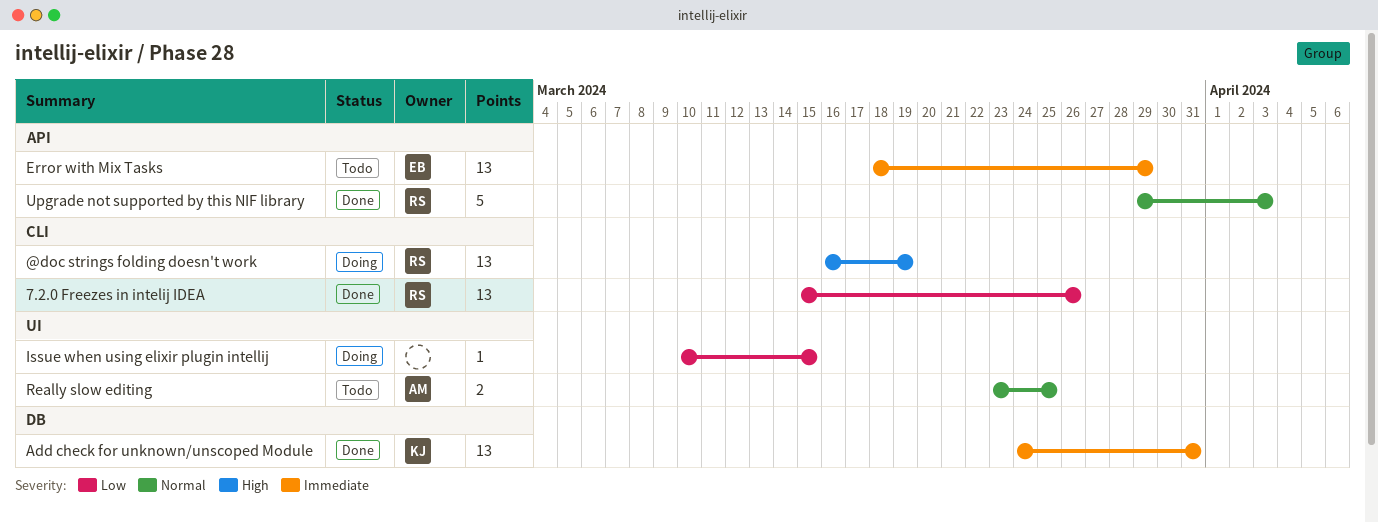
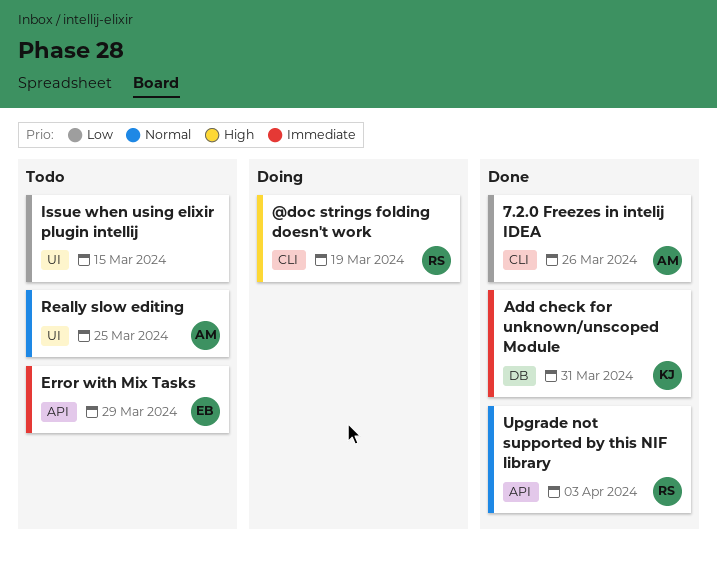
7.2.0 Freezes in intelij IDEA, owner: RS -> AM
Issue when using elixir plugin intellij, status: Doing -> Todo

